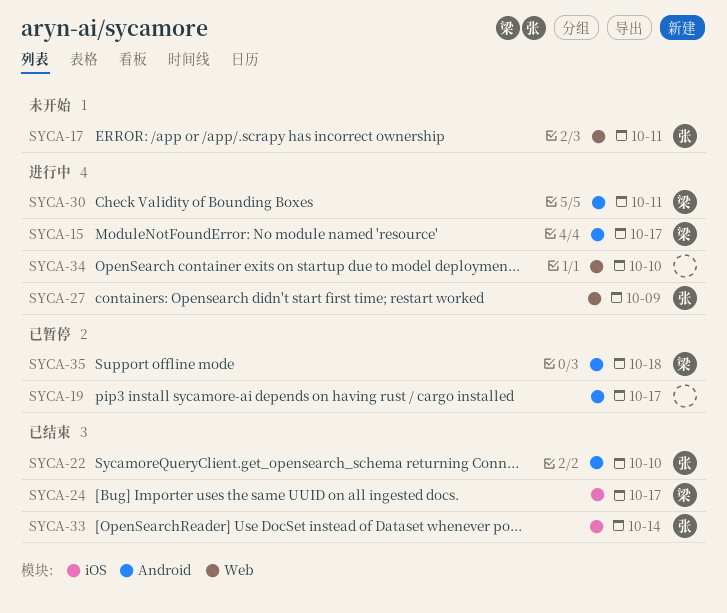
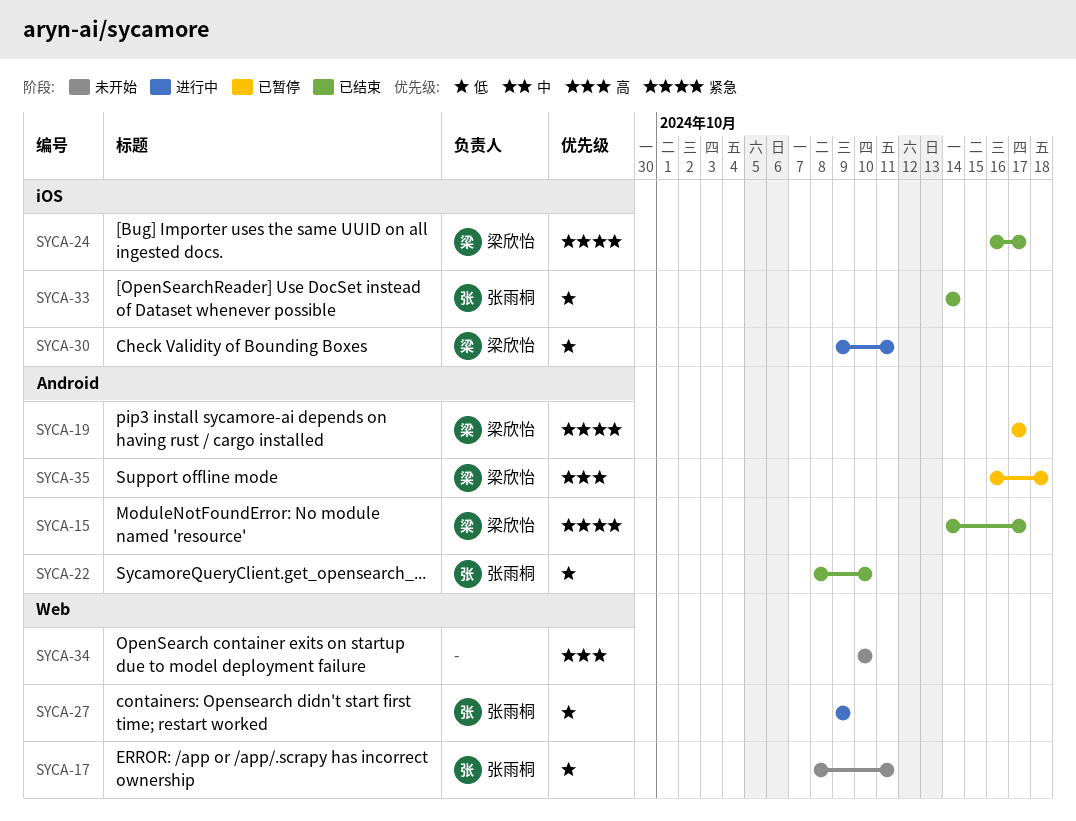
SYCA-15, status: 进行中 -> 已结束
SYCA-19, owner: none -> 梁欣怡
SYCA-30, label: Android -> iOS
SYCA-34, status: 进行中 -> 未开始

